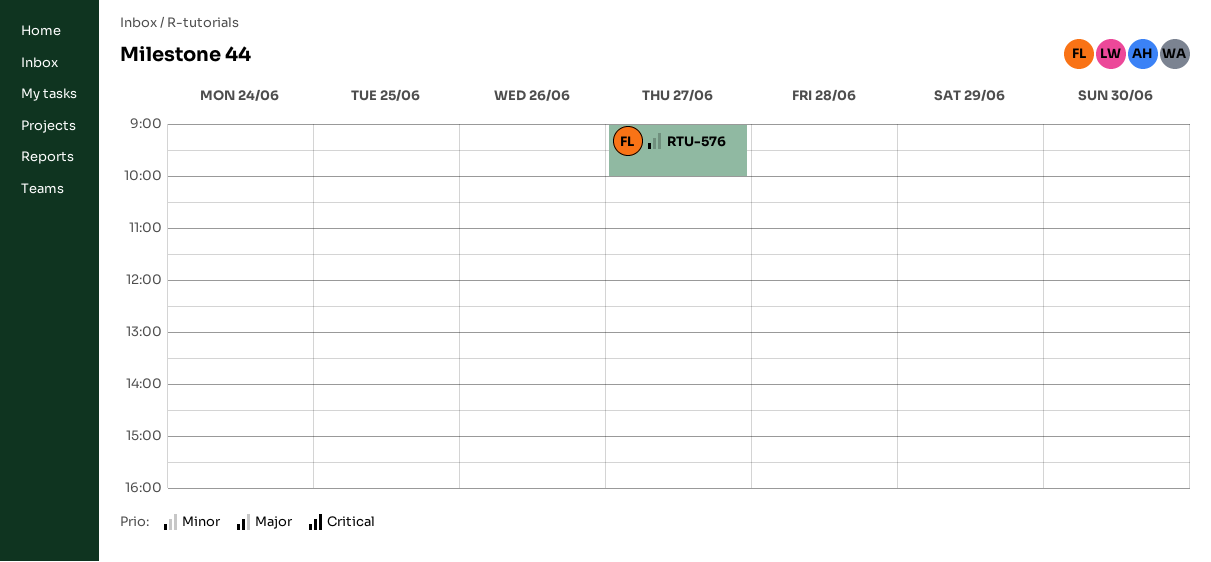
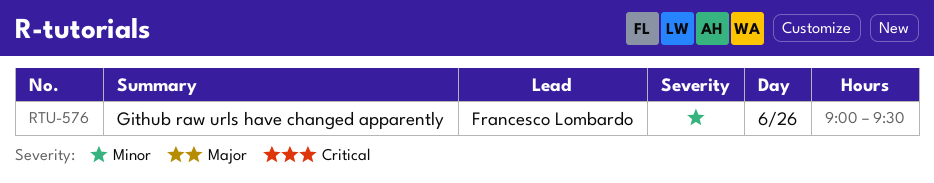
RTU-576, day: Jun 27 -> Jun 26
RTU-576, ends: 10:00 -> 09:30

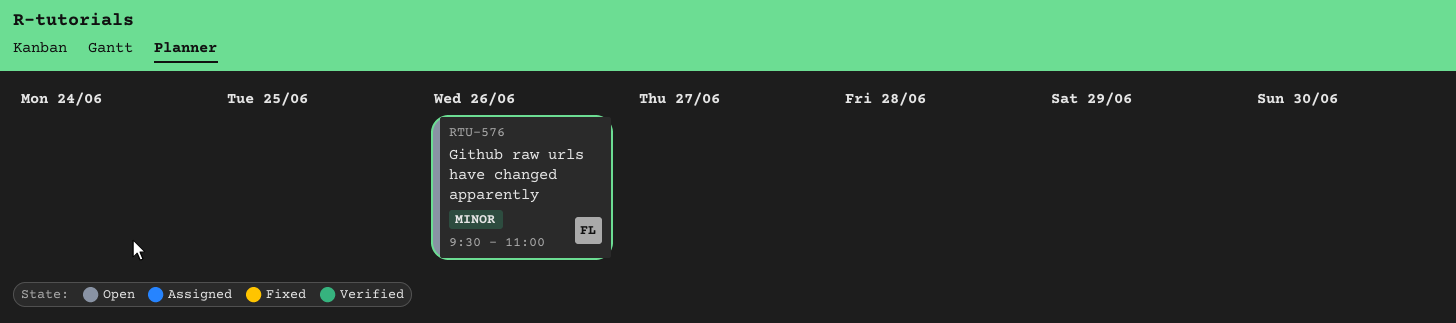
RTU-576, begins: 09:00 -> 09:30
RTU-576, ends: 09:30 -> 11:00

